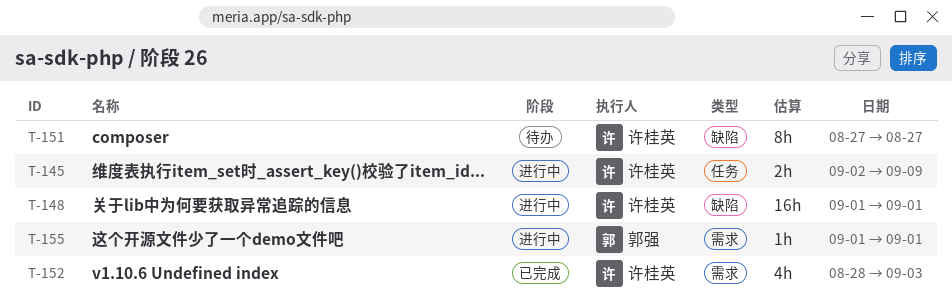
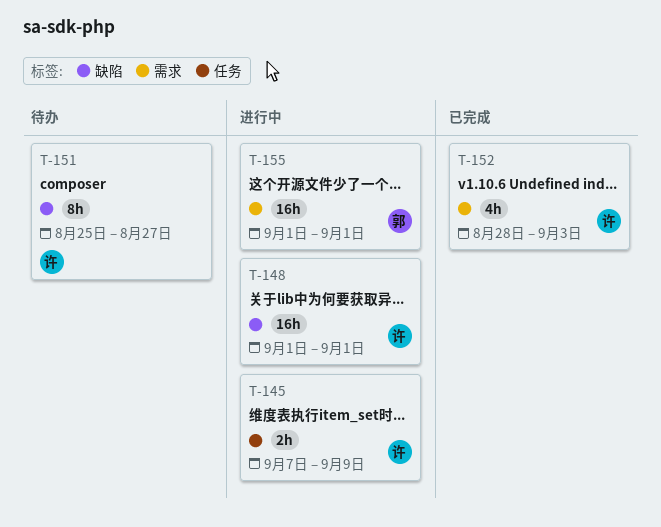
T-145, start: Sep 2 -> Sep 7
T-151, start: Aug 27 -> Aug 25
T-155, estimate: 1h -> 16h

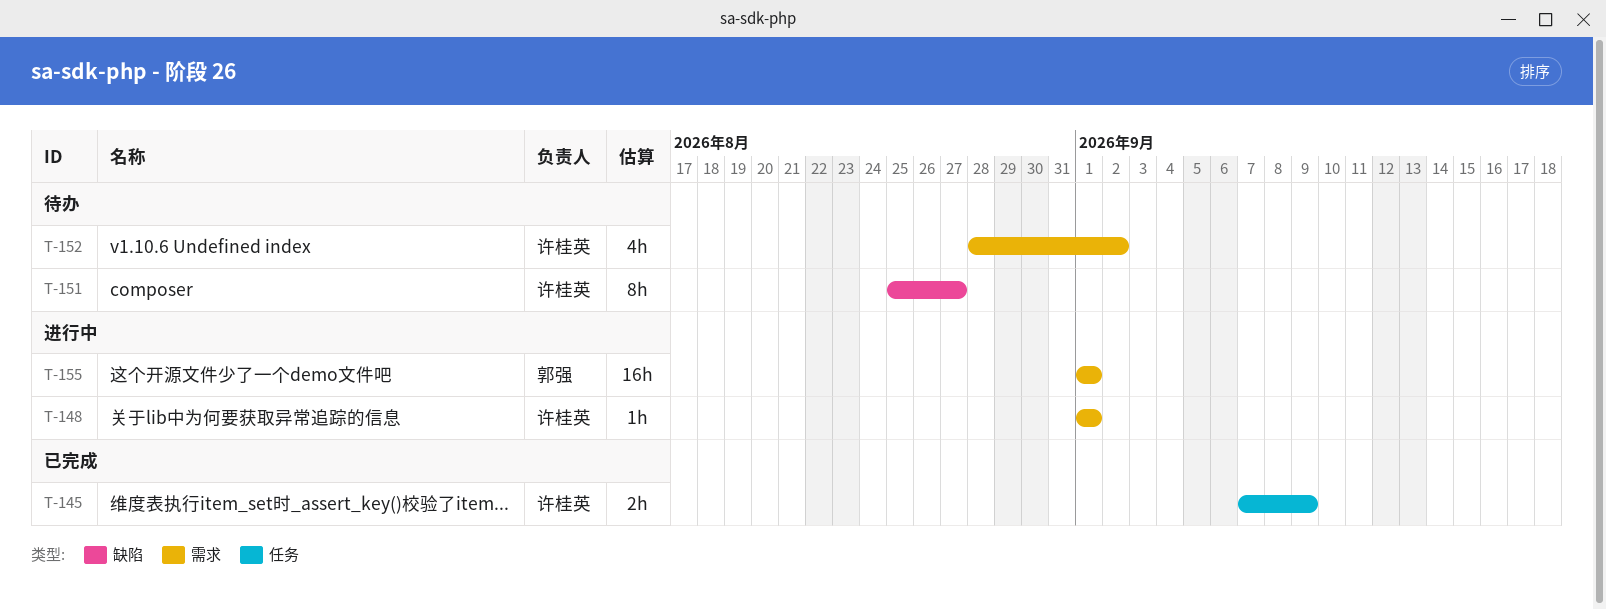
T-145, status: 进行中 -> 已完成
T-148, label: 缺陷 -> 需求
T-148, estimate: 16h -> 1h
T-152, status: 已完成 -> 待办
T-152, due: Sep 3 -> Sep 2

